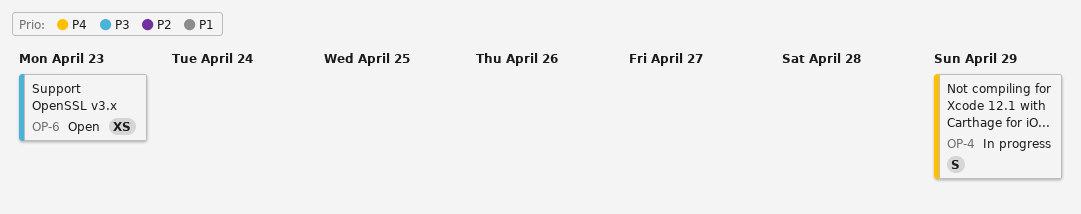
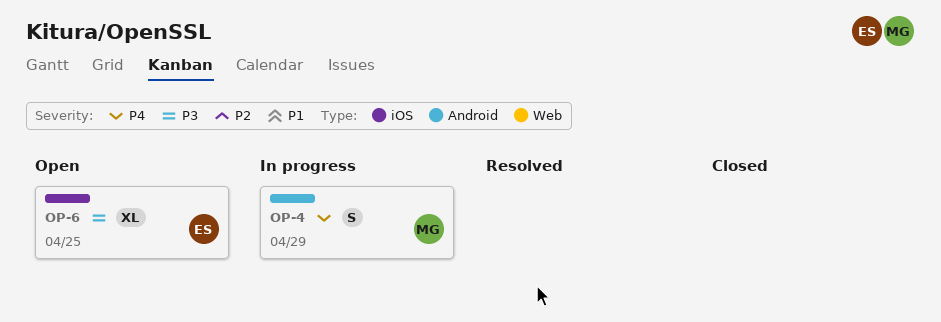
OP-6, estimate: XS -> XL
OP-6, due: Apr 23 -> Apr 25

